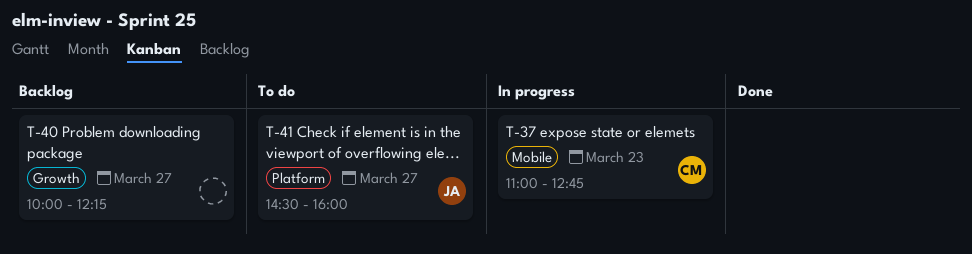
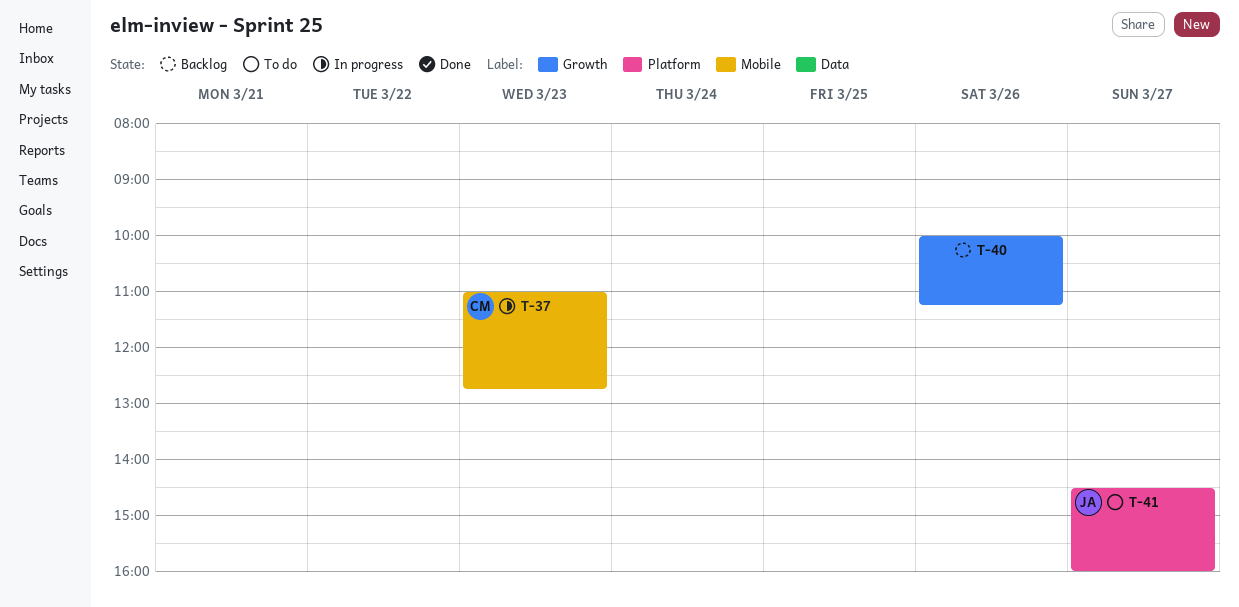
T-40, day: Mar 27 -> Mar 26
T-40, ends: 12:15 -> 11:15

